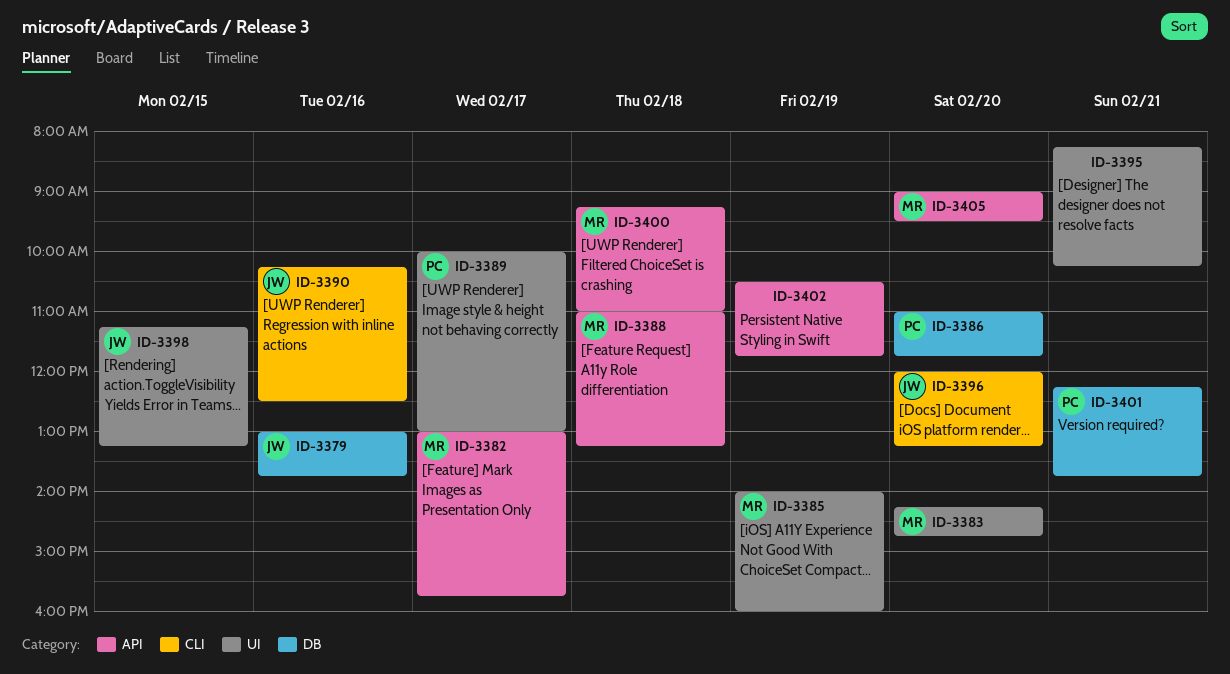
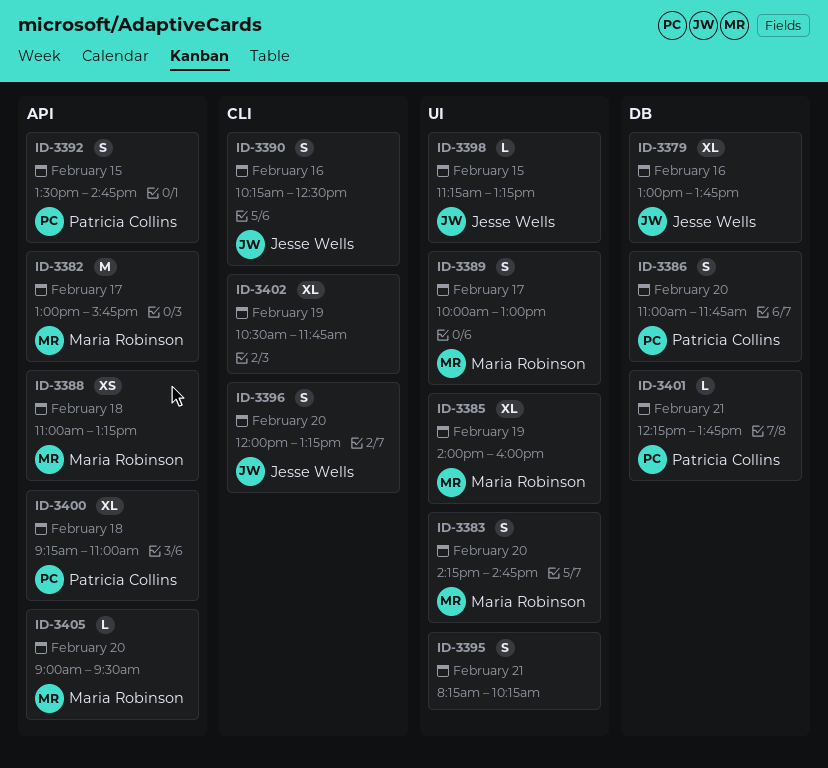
ID-3389, owner: Patricia Collins -> Maria Robinson
ID-3392: none -> present
ID-3400, owner: Maria Robinson -> Patricia Collins
ID-3402, label: API -> CLI

